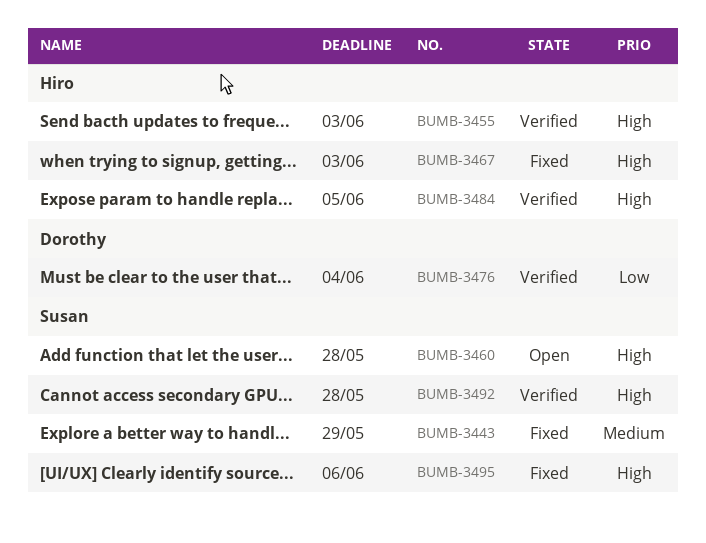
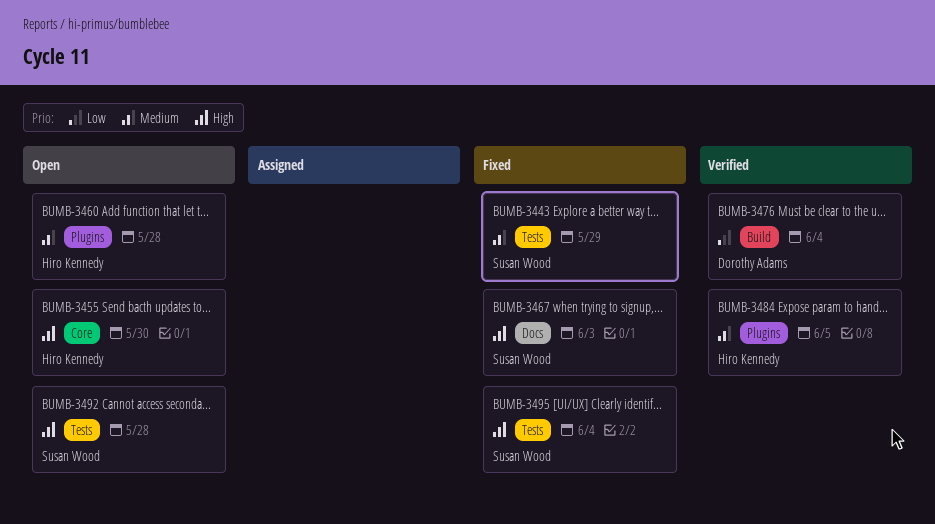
BUMB-3455, status: Verified -> Open
BUMB-3455, due: Jun 3 -> May 30
BUMB-3460, owner: Susan Wood -> Hiro Kennedy
BUMB-3460, priority: High -> Medium
BUMB-3467, owner: Hiro Kennedy -> Susan Wood
BUMB-3484, priority: High -> Medium
BUMB-3492, status: Verified -> Open
BUMB-3495, due: Jun 6 -> Jun 4

